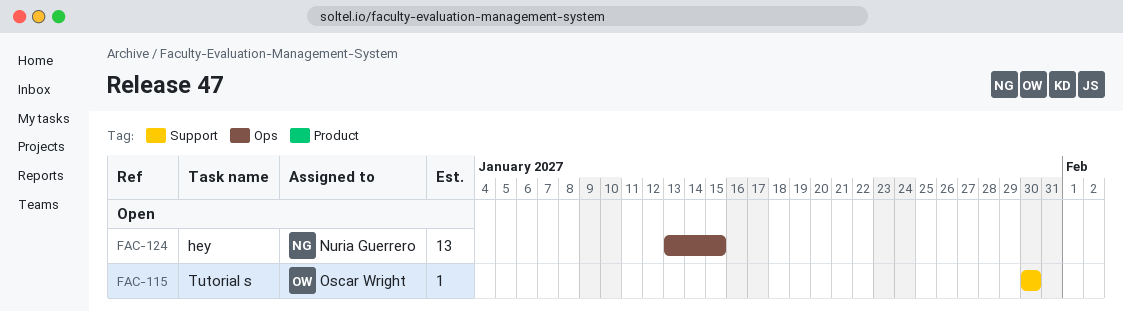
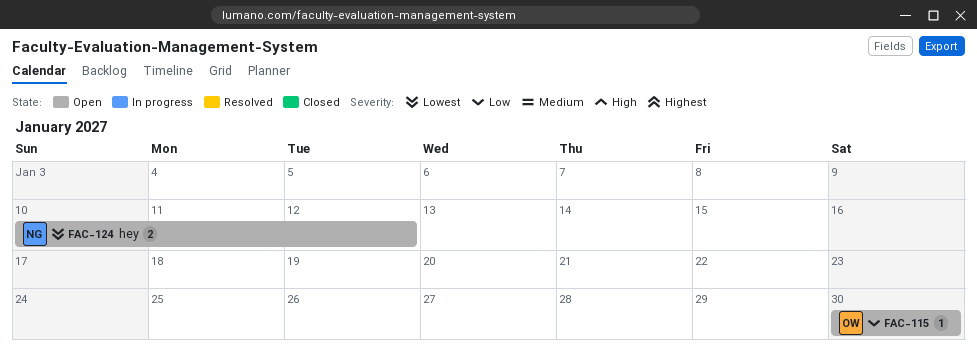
FAC-124, estimate: 13 -> 2
FAC-124, start: Jan 13 -> Jan 10
FAC-124, due: Jan 15 -> Jan 12

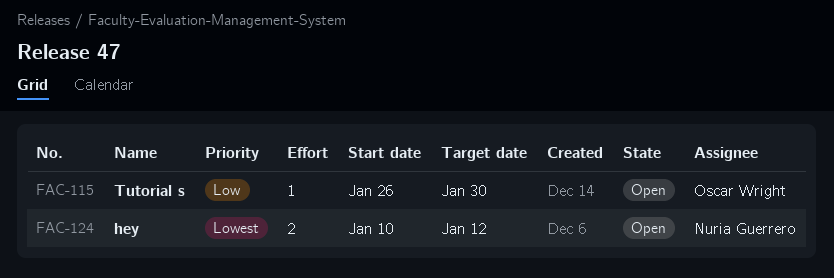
FAC-115, start: Jan 30 -> Jan 26

